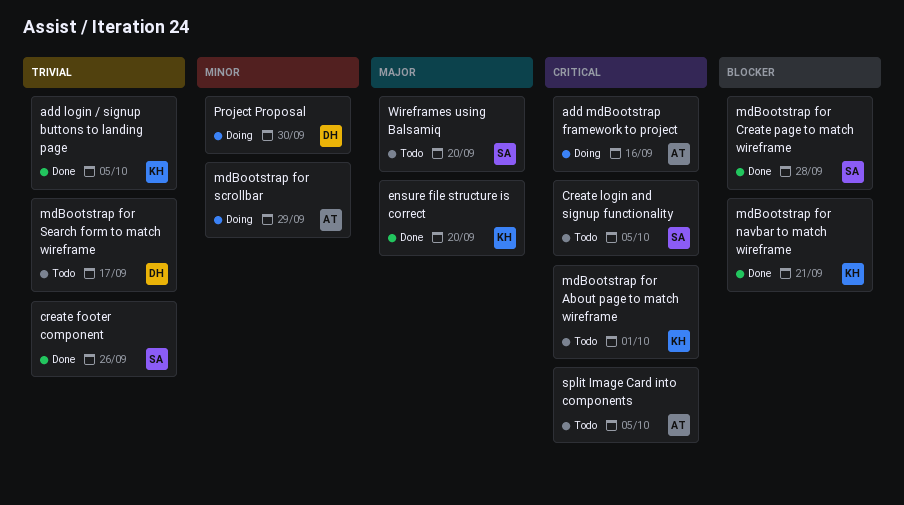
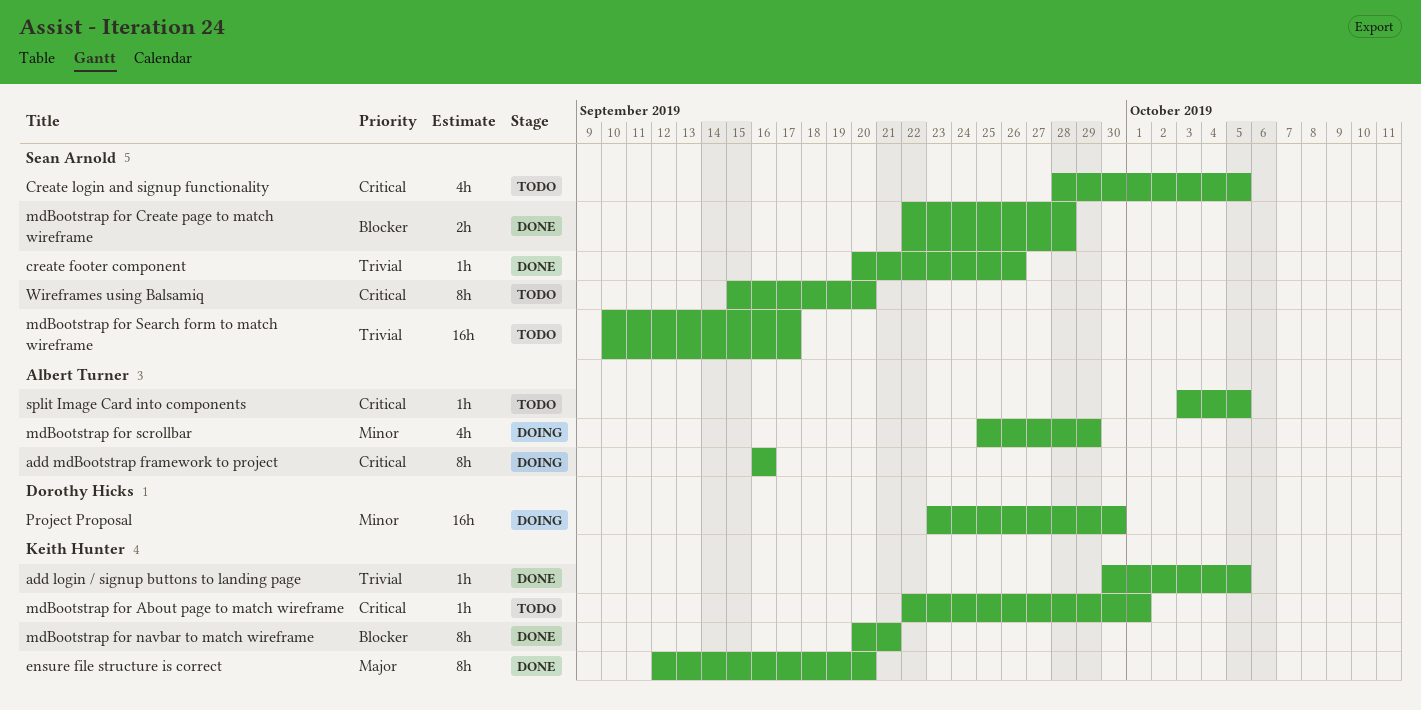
mdBootstrap for Search form to match wireframe, owner: Dorothy Hicks -> Sean Arnold
Wireframes using Balsamiq, priority: Major -> Critical

